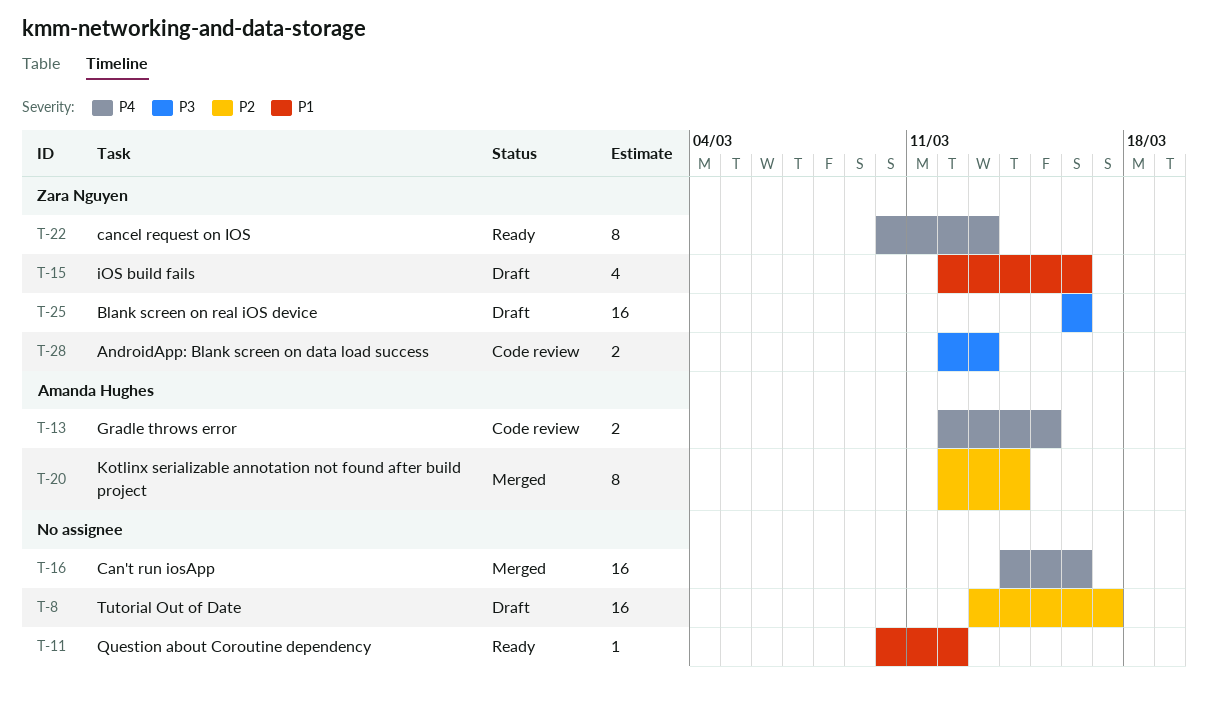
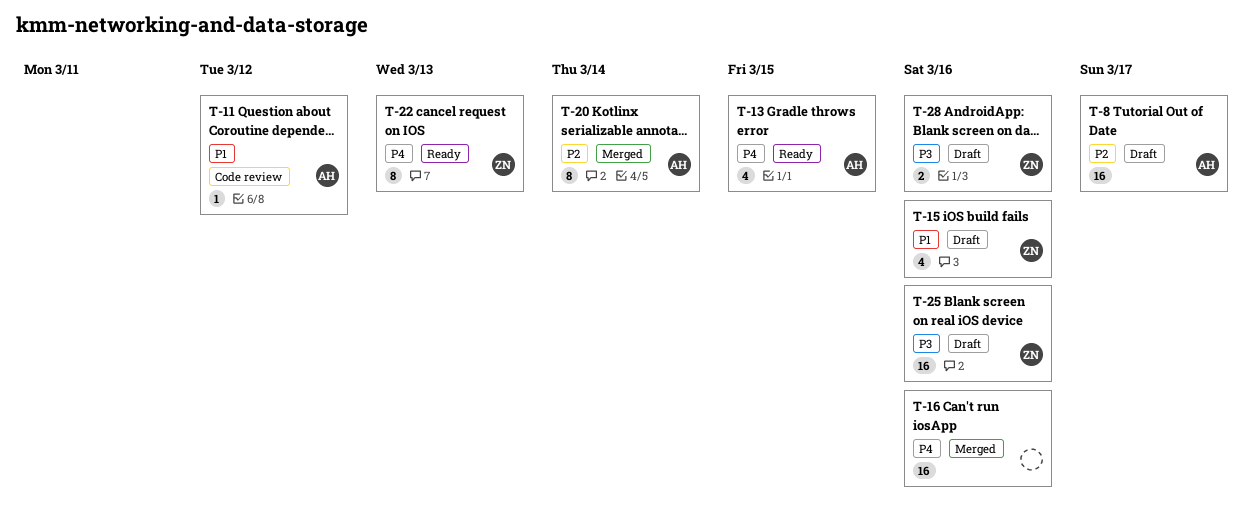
T-8, owner: none -> Amanda Hughes
T-11, status: Ready -> Code review
T-11, owner: none -> Amanda Hughes
T-13, status: Code review -> Ready
T-13, estimate: 2 -> 4
T-28, status: Code review -> Draft
T-28, due: Mar 13 -> Mar 16

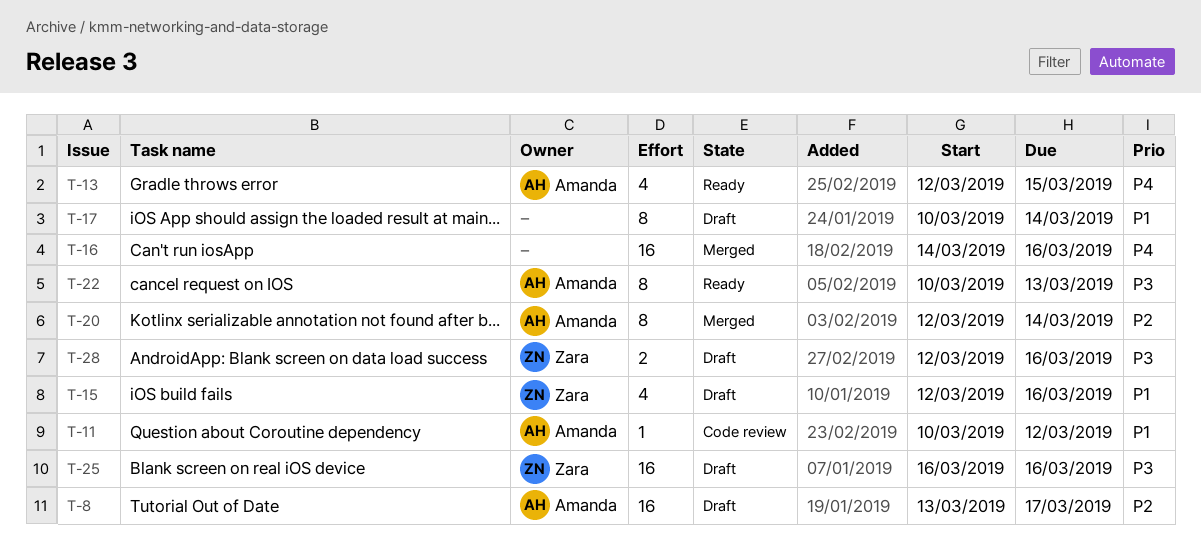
T-17: none -> present
T-22, owner: Zara -> Amanda
T-22, priority: P4 -> P3

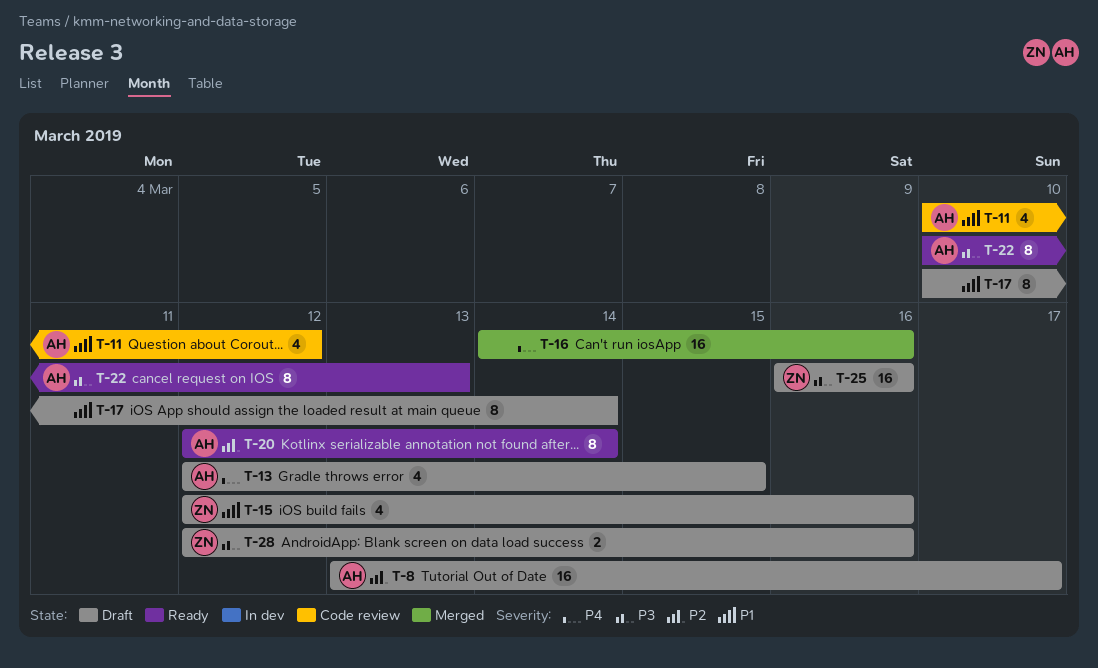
T-11, estimate: 1 -> 4
T-13, status: Ready -> Draft
T-20, status: Merged -> Ready

